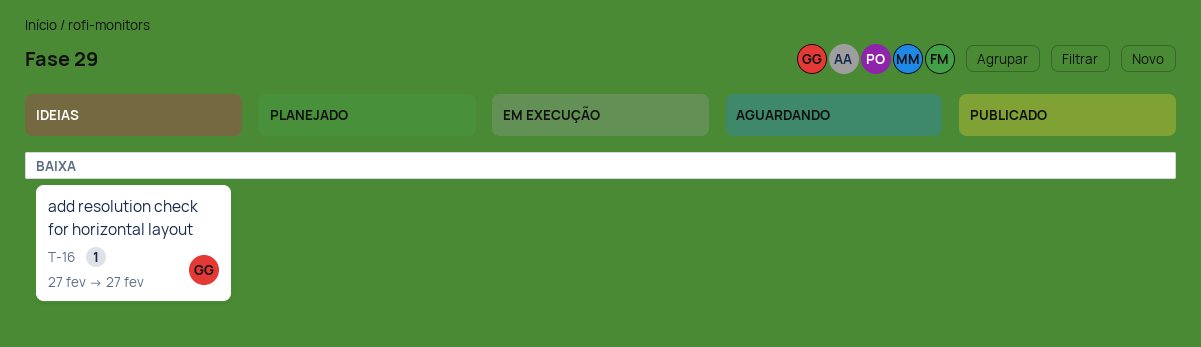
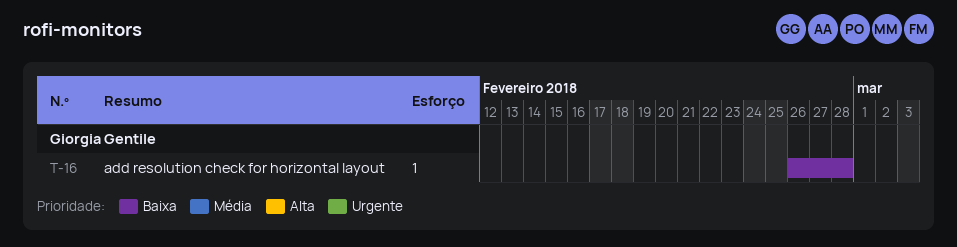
T-16, start: Feb 27 -> Feb 26
T-16, due: Feb 27 -> Feb 28

